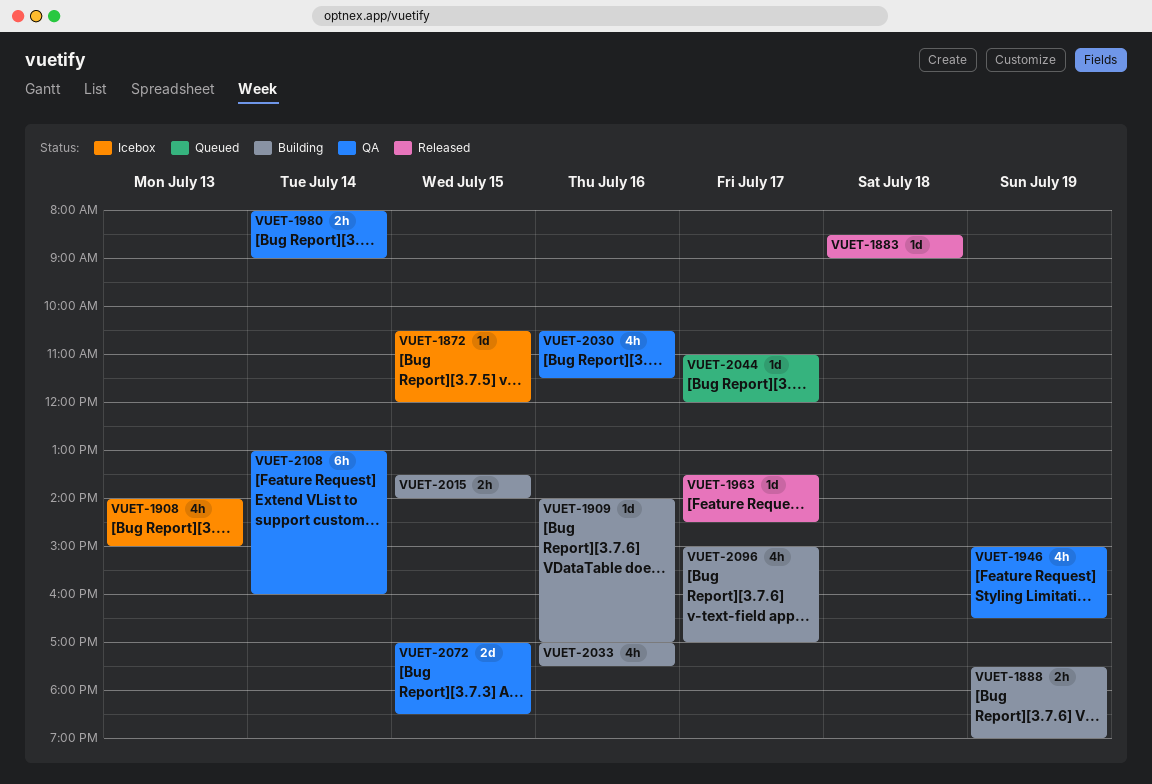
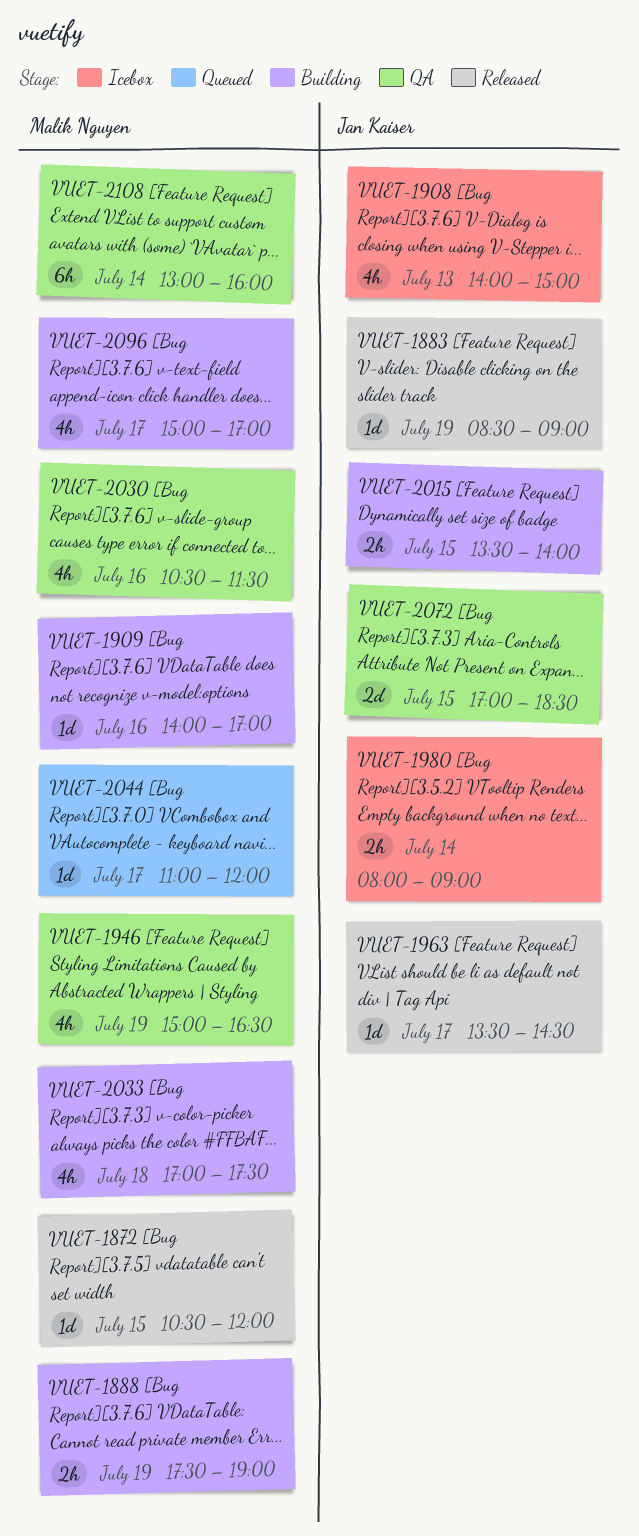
VUET-1872, status: Icebox -> Released
VUET-1883, day: Jul 18 -> Jul 19
VUET-1980, status: QA -> Icebox
VUET-2033, day: Jul 16 -> Jul 18

